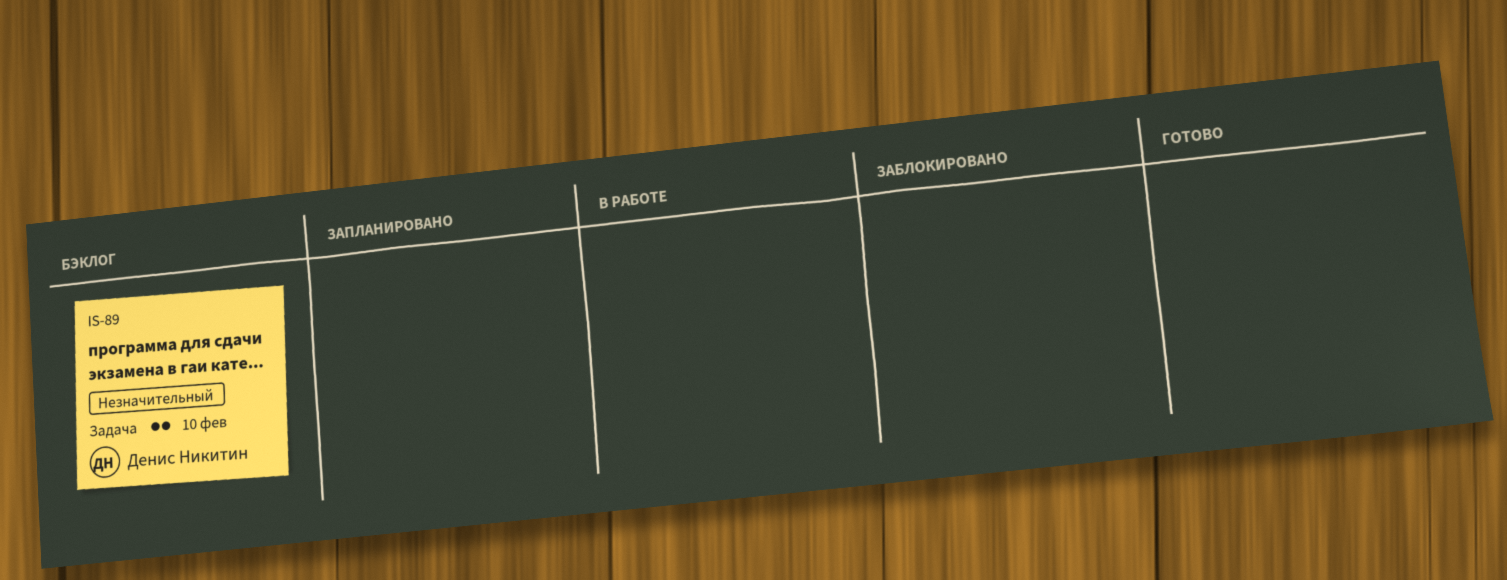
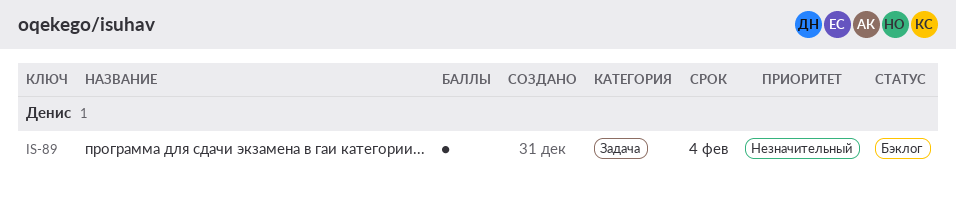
IS-89, estimate: 2 -> 1
IS-89, due: Feb 10 -> Feb 4

